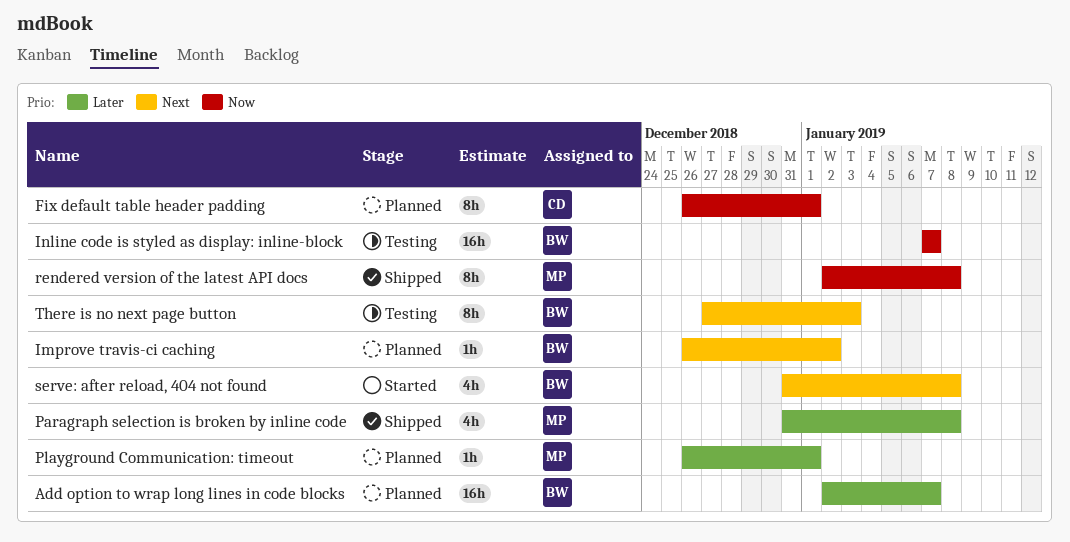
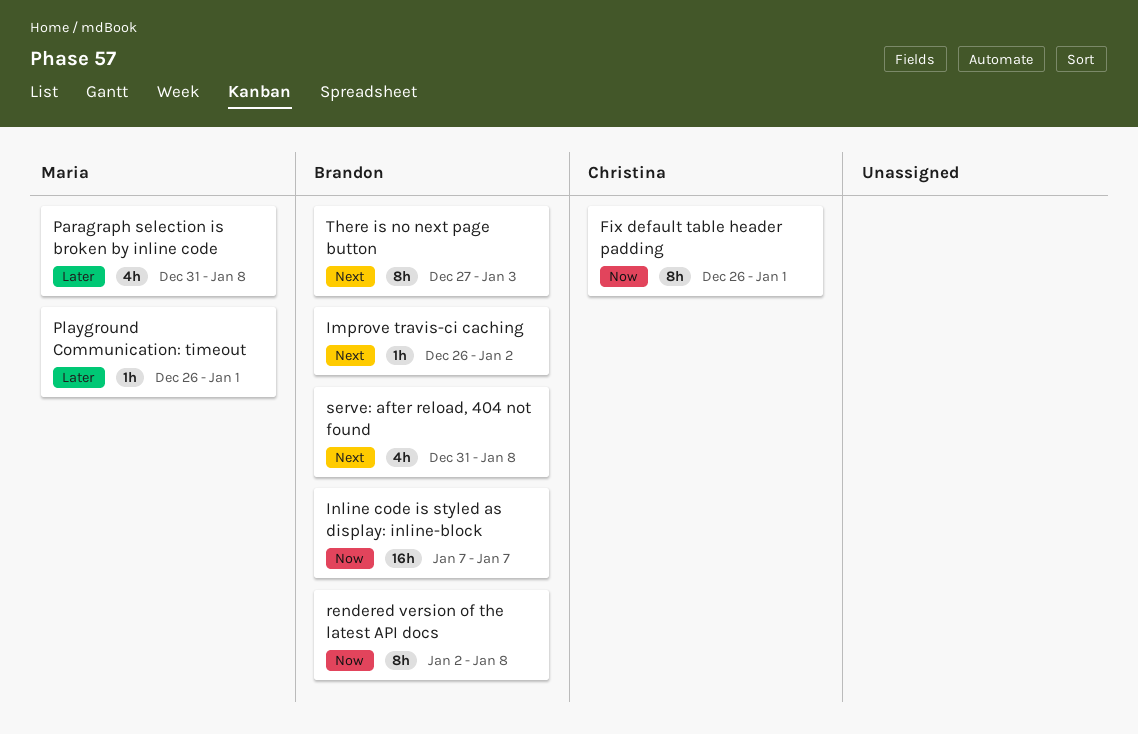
Add option to wrap long lines in code blocks: present -> none
rendered version of the latest API docs, owner: Maria -> Brandon

